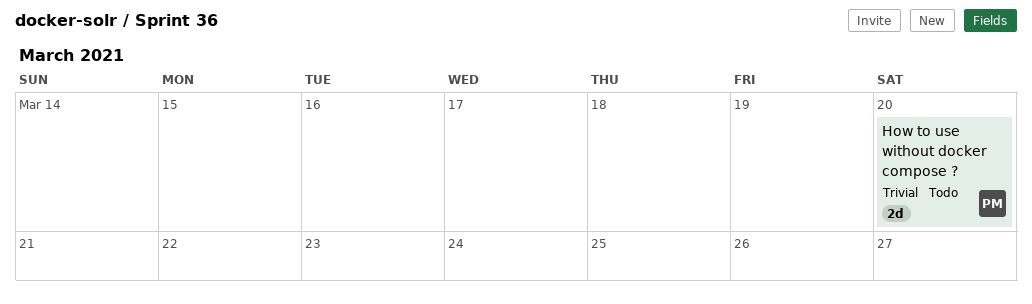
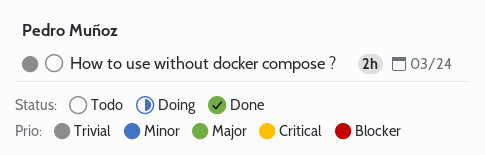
How to use without docker compose ?, estimate: 2d -> 2h
How to use without docker compose ?, due: Mar 20 -> Mar 24

